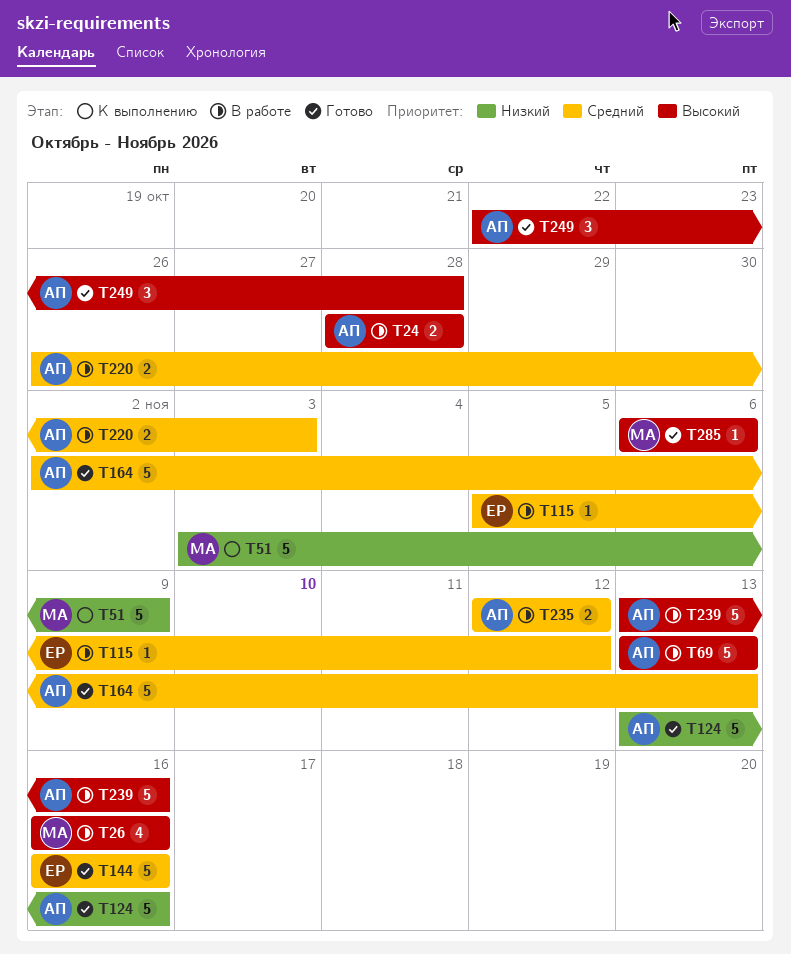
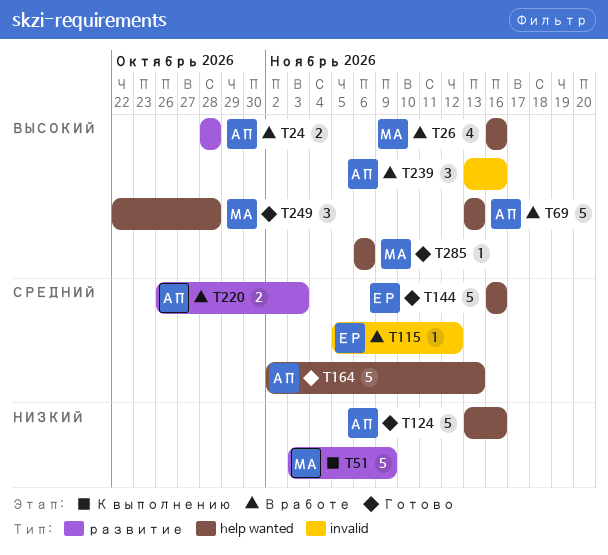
T235: present -> none
T239, estimate: 5 -> 3
T249, owner: АП -> МА

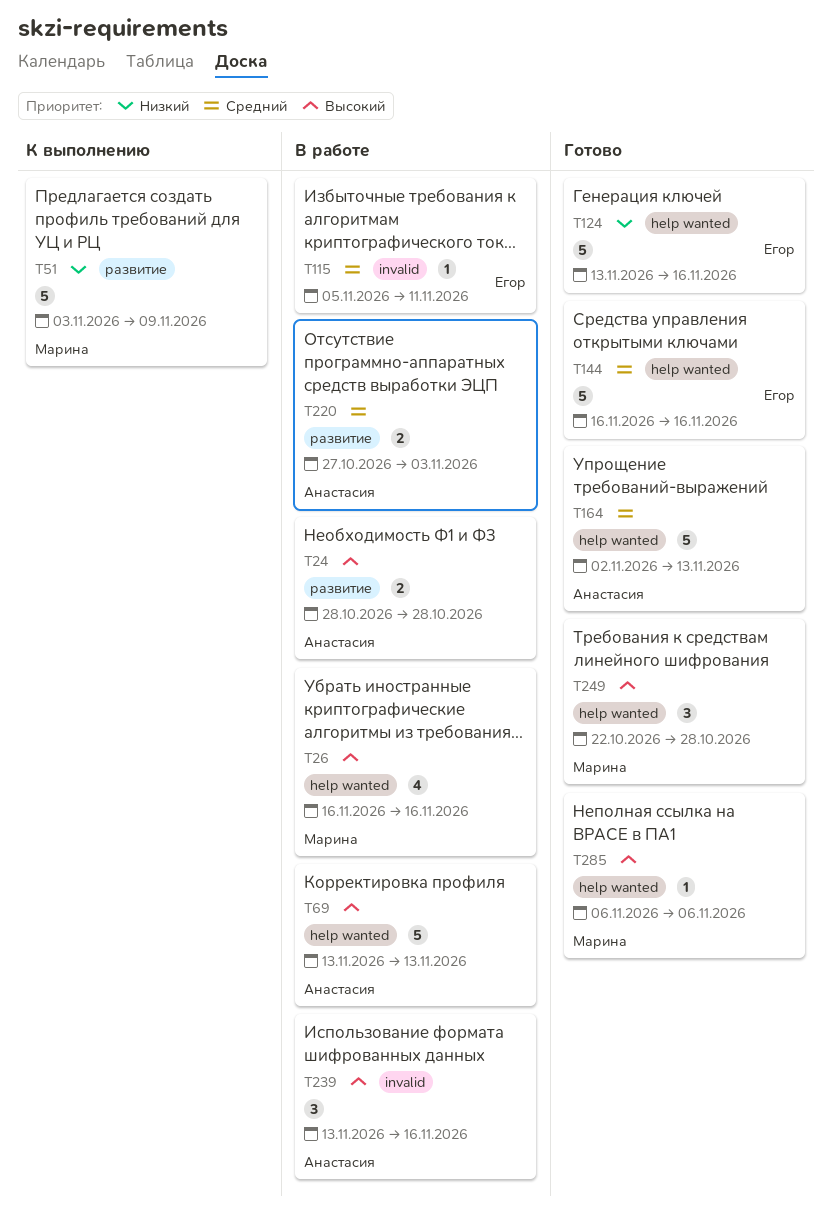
T115, due: Nov 12 -> Nov 11
T124, owner: Анастасия -> Егор
T220, start: Oct 26 -> Oct 27

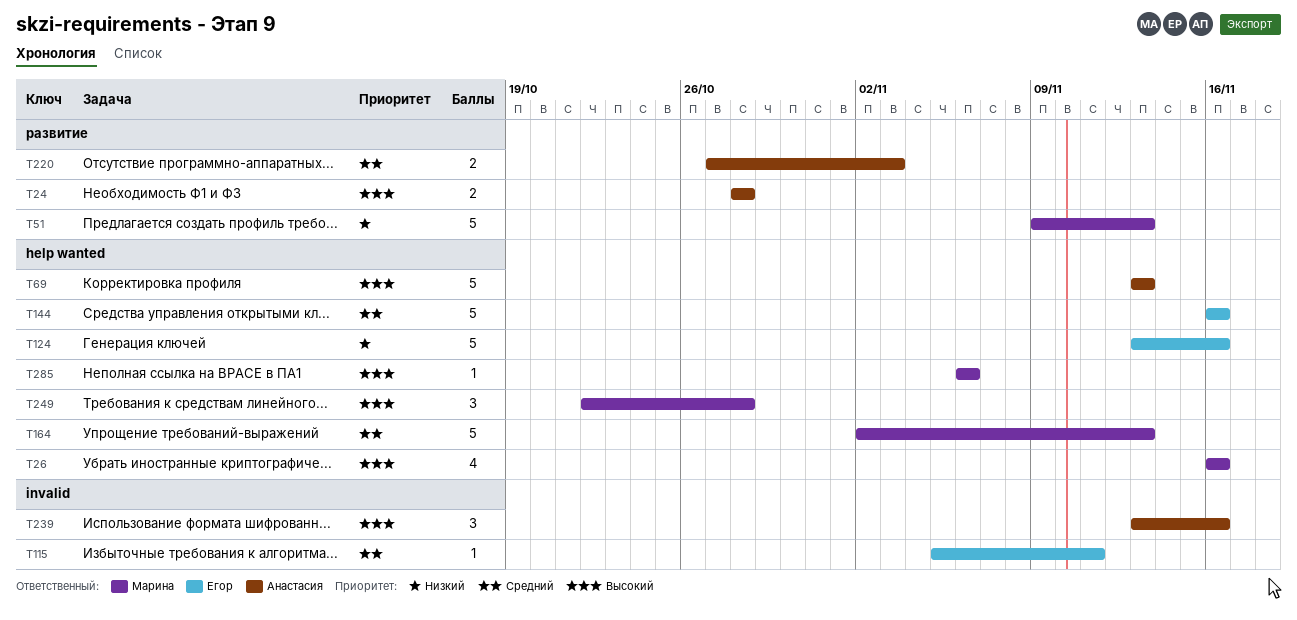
T51, start: Nov 3 -> Nov 9
T51, due: Nov 9 -> Nov 13
T164, owner: Анастасия -> Марина

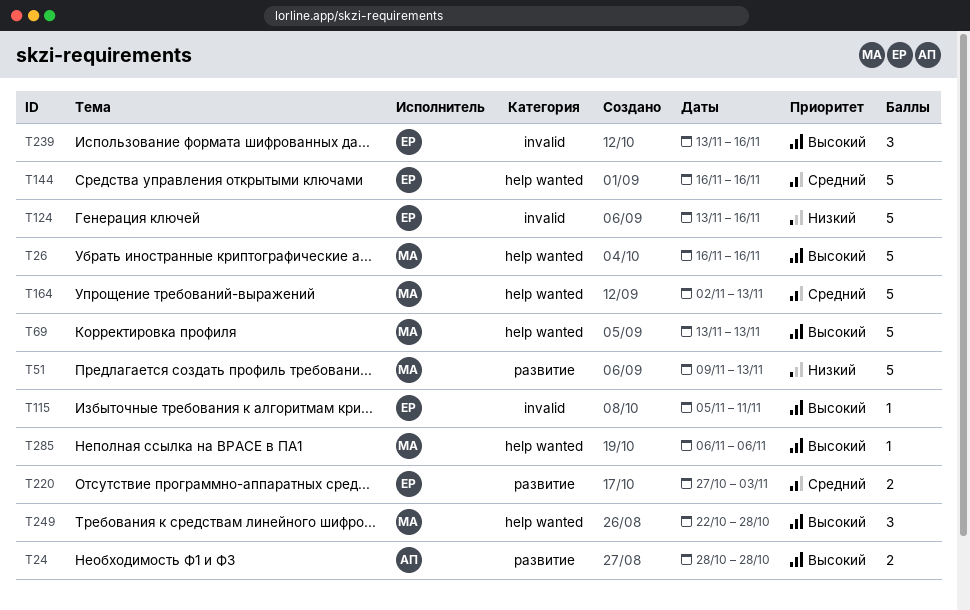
T26, estimate: 4 -> 5
T69, owner: Анастасия -> Марина
T115, priority: Средний -> Высокий
T124, label: help wanted -> invalid
T220, owner: Анастасия -> Егор
T239, owner: Анастасия -> Егор

